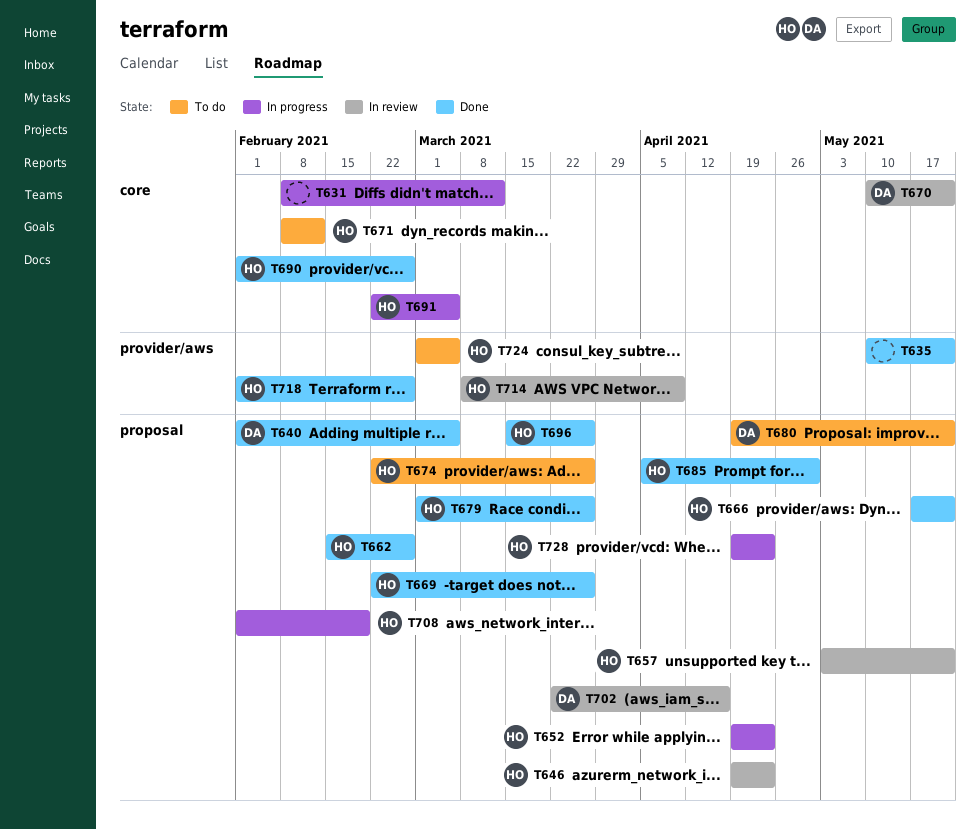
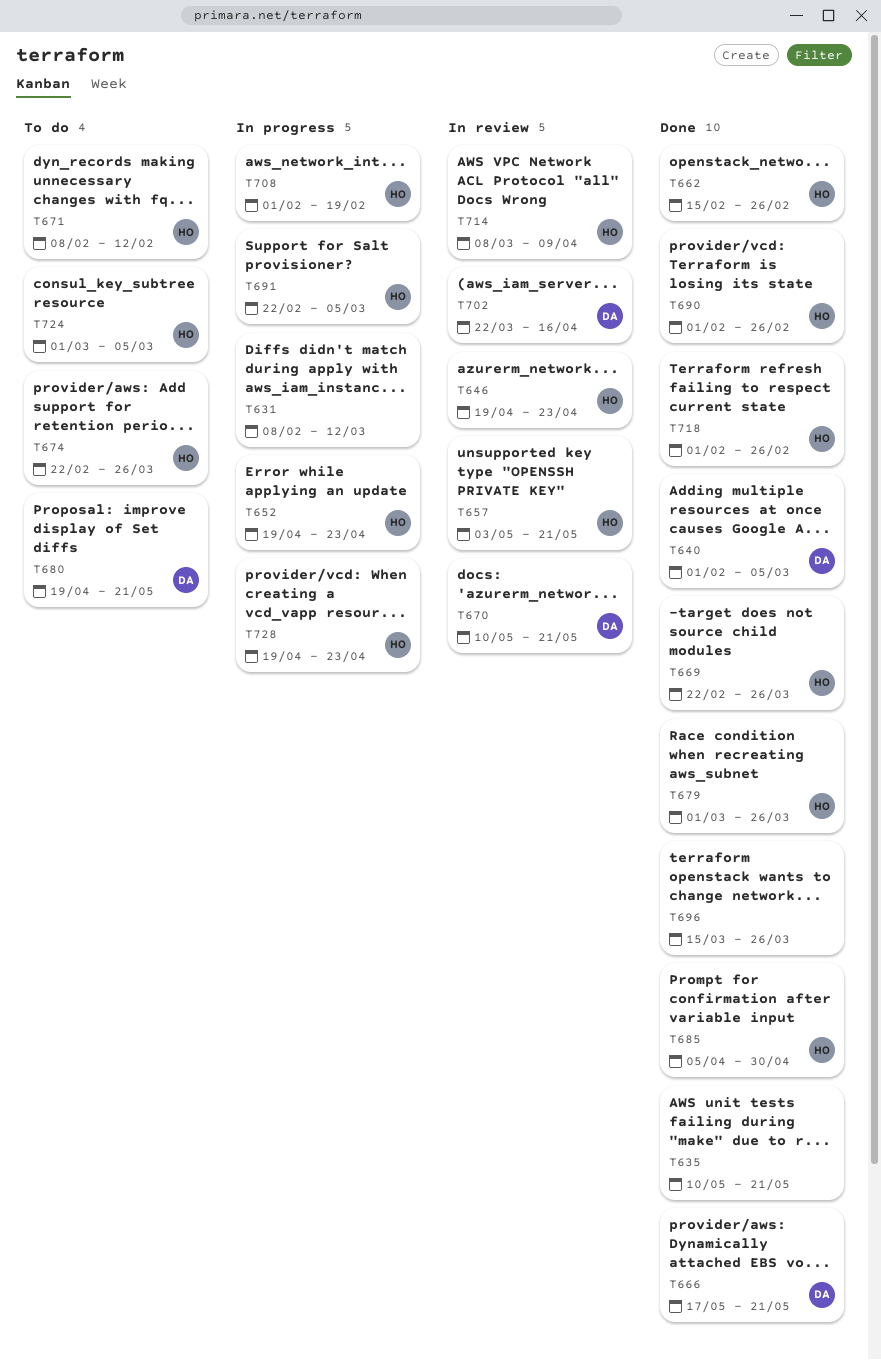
T666, owner: HO -> DA
T696, owner: HO -> none

